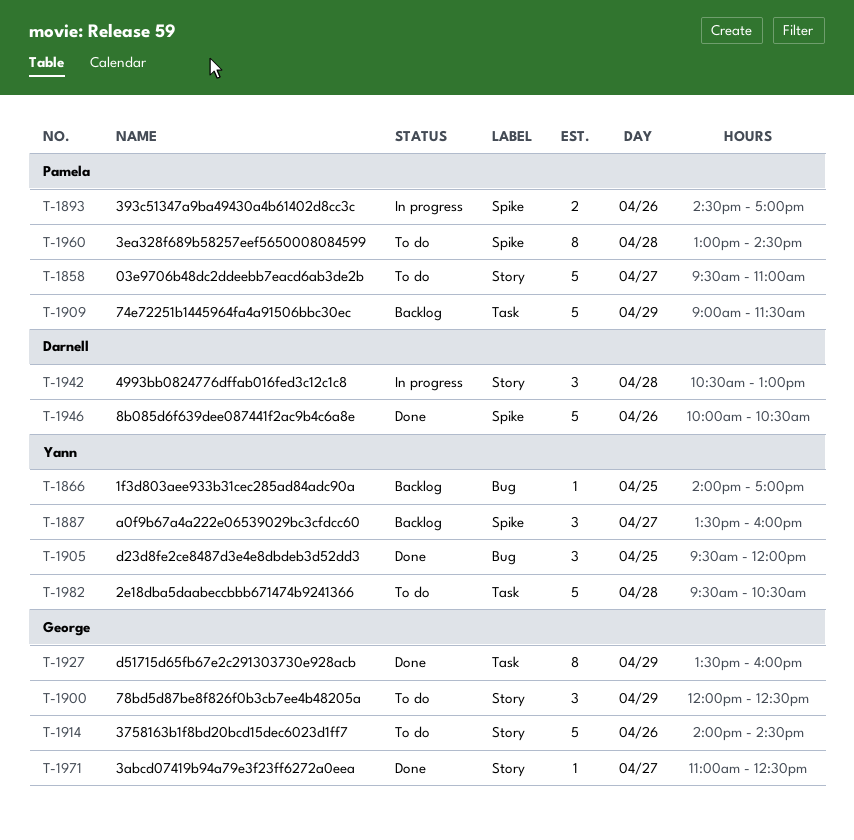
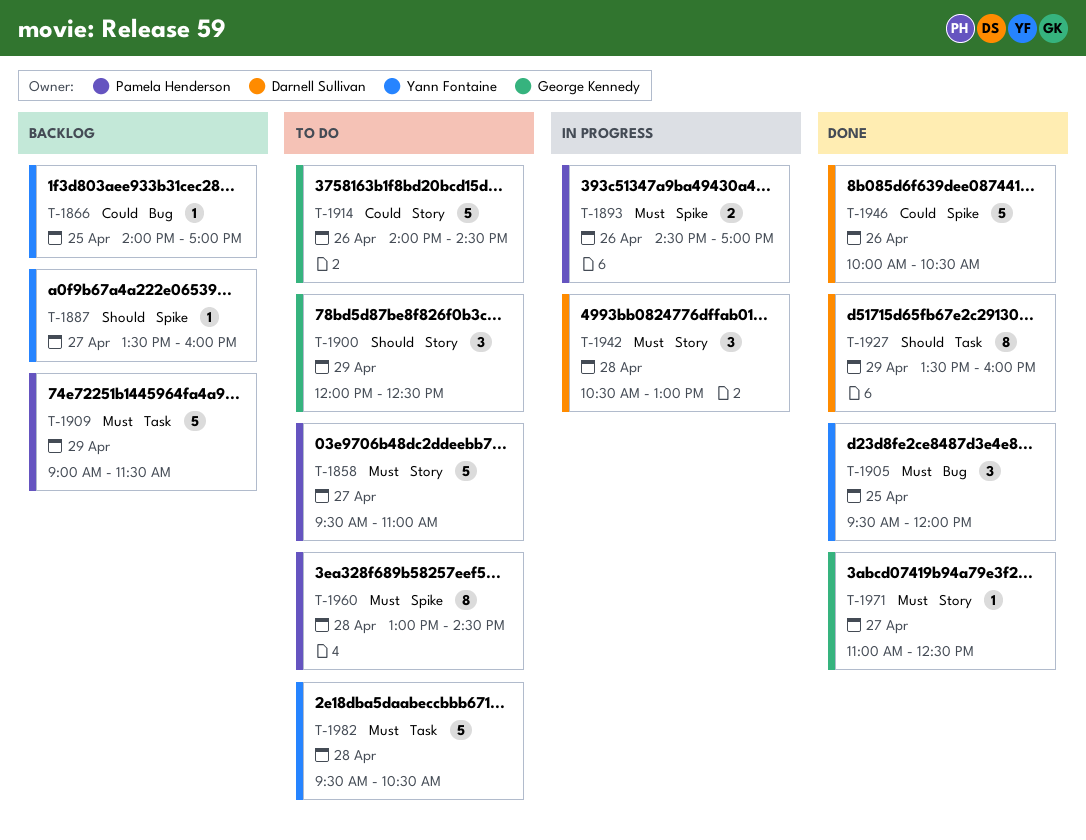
T-1887, estimate: 3 -> 1
T-1927, owner: George Kennedy -> Darnell Sullivan

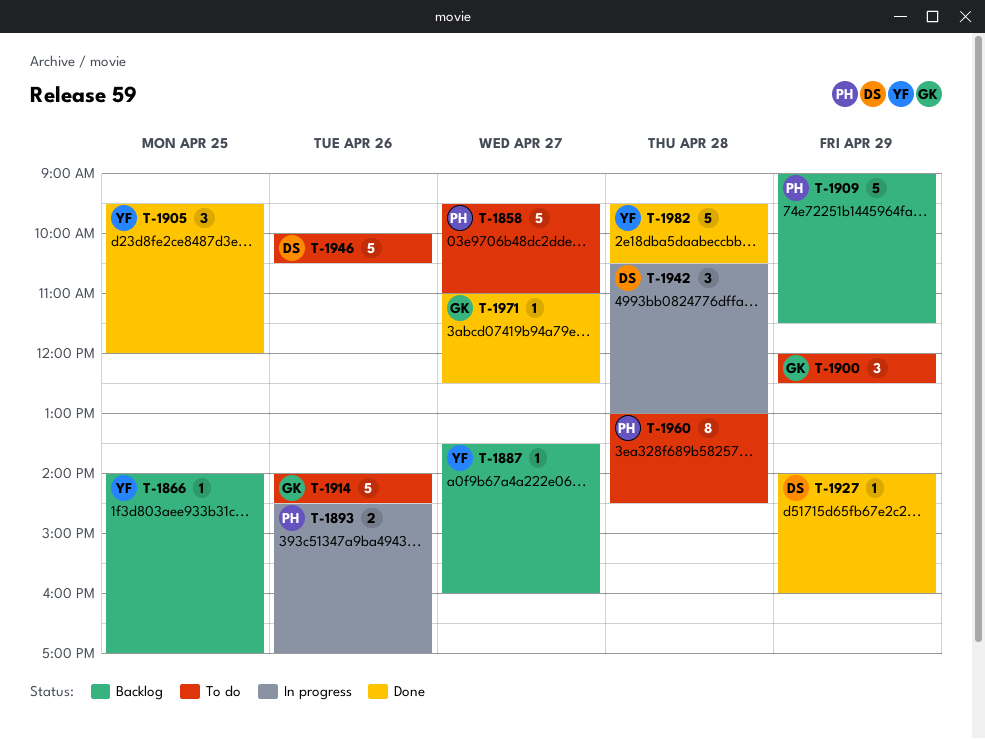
T-1927, estimate: 8 -> 1
T-1927, begins: 13:30 -> 14:00
T-1946, status: Done -> To do
T-1982, status: To do -> Done

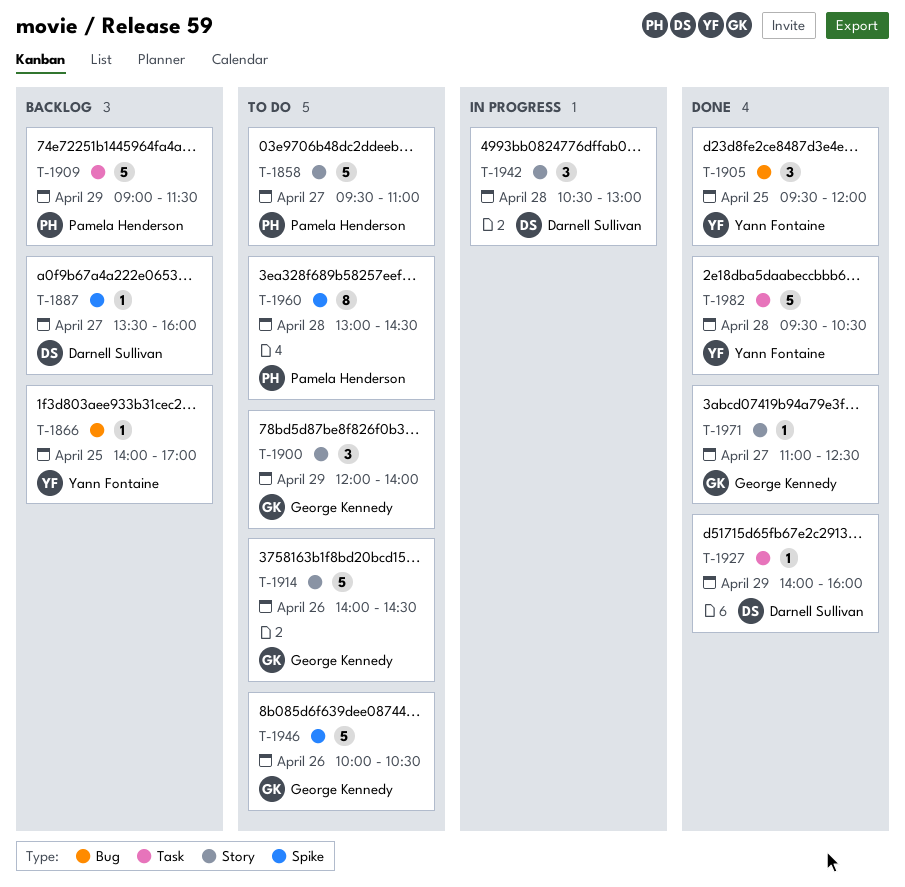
T-1887, owner: Yann Fontaine -> Darnell Sullivan
T-1893: present -> none
T-1900, ends: 12:30 -> 14:00
T-1946, owner: Darnell Sullivan -> George Kennedy

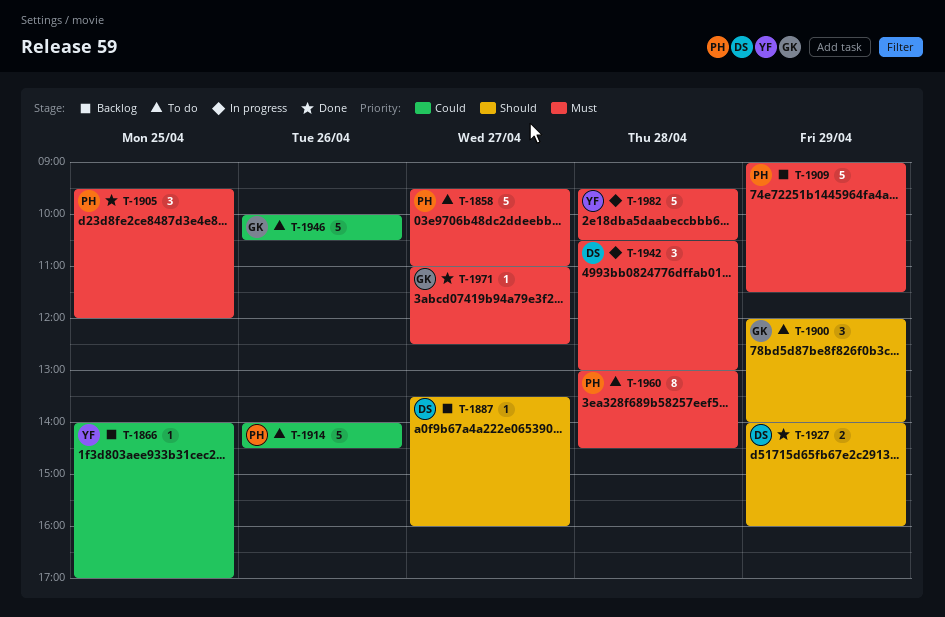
T-1905, owner: Yann Fontaine -> Pamela Henderson
T-1914, owner: George Kennedy -> Pamela Henderson
T-1927, estimate: 1 -> 2
T-1982, status: Done -> In progress

